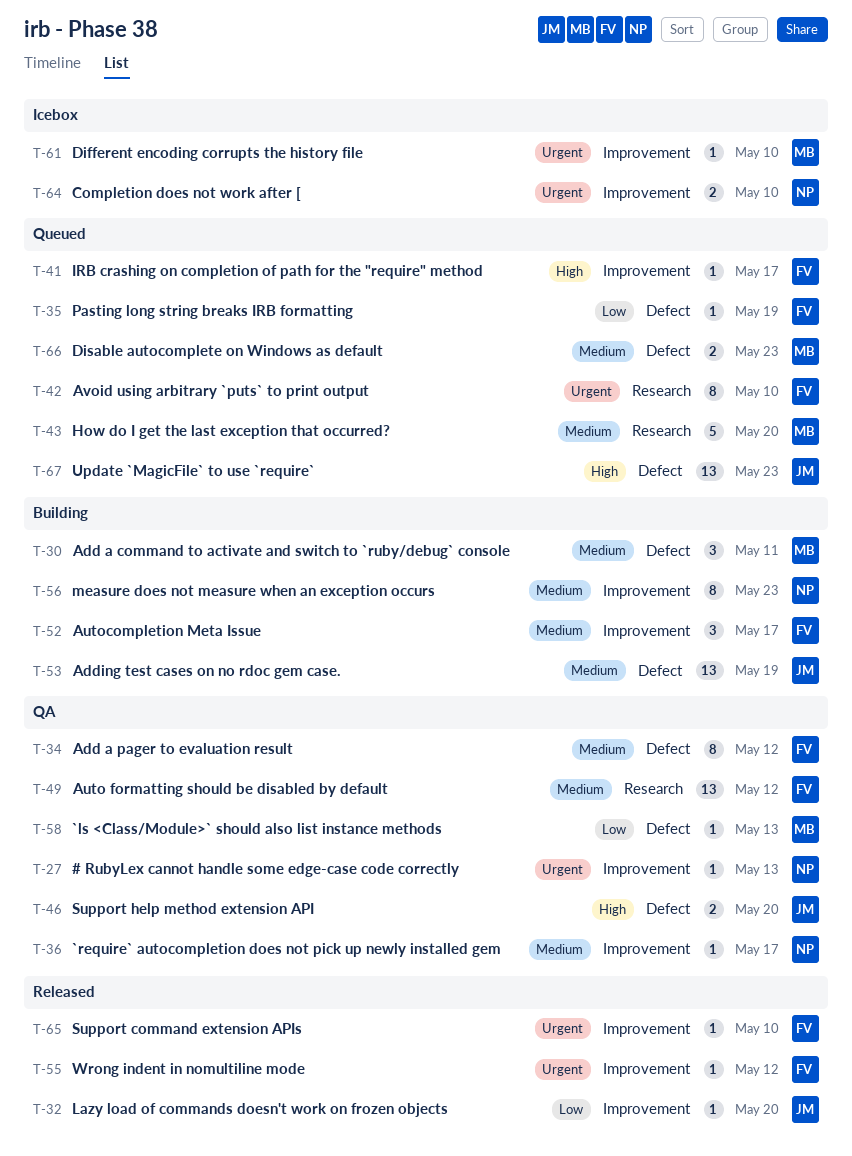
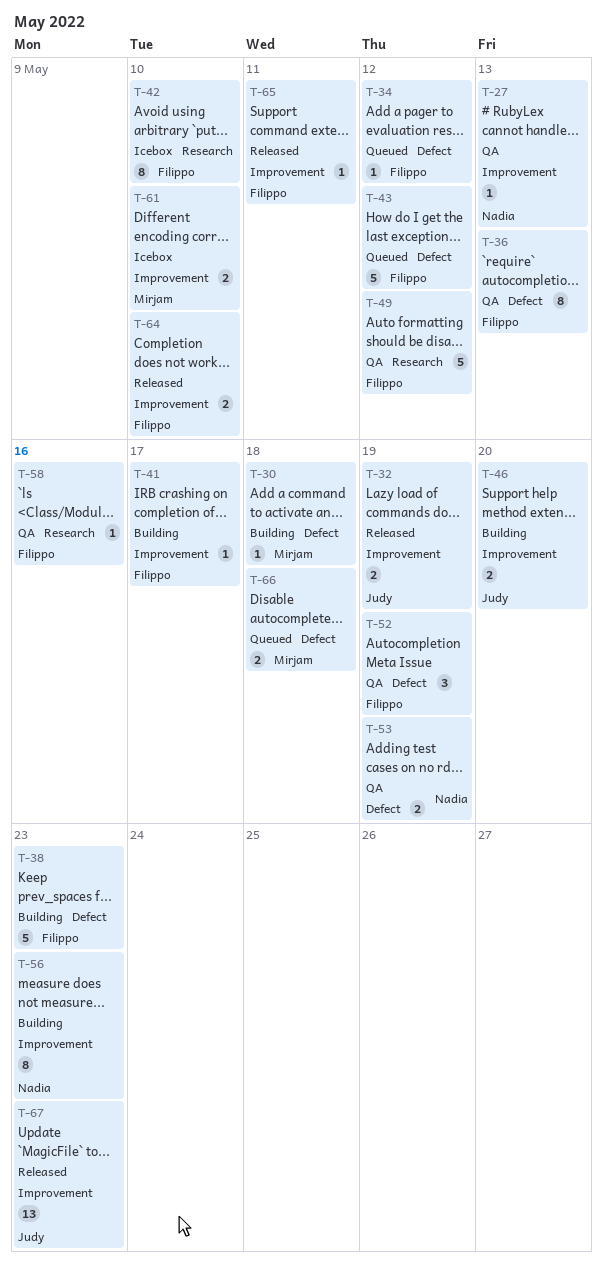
T-30, estimate: 3 -> 1
T-30, due: May 11 -> May 18
T-32, estimate: 1 -> 2
T-32, due: May 20 -> May 19
T-34, status: QA -> Queued
T-34, estimate: 8 -> 1
T-35: present -> none
T-36, owner: Nadia -> Filippo
T-36, label: Improvement -> Defect
T-36, estimate: 1 -> 8
T-36, due: May 17 -> May 13
T-38: none -> present
T-41, status: Queued -> Building
T-42, status: Queued -> Icebox
T-43, owner: Mirjam -> Filippo
T-43, label: Research -> Defect
T-43, due: May 20 -> May 12
T-46, status: QA -> Building
T-46, label: Defect -> Improvement
T-49, estimate: 13 -> 5
T-52, status: Building -> QA
T-52, label: Improvement -> Defect
T-52, due: May 17 -> May 19
T-53, status: Building -> QA
T-53, owner: Judy -> Nadia
T-53, estimate: 13 -> 2
T-55: present -> none
T-58, owner: Mirjam -> Filippo
T-58, label: Defect -> Research
T-58, due: May 13 -> May 16
T-61, estimate: 1 -> 2
T-64, status: Icebox -> Released
T-64, owner: Nadia -> Filippo
T-65, due: May 10 -> May 11
T-66, due: May 23 -> May 18
T-67, status: Queued -> Released
T-67, label: Defect -> Improvement

